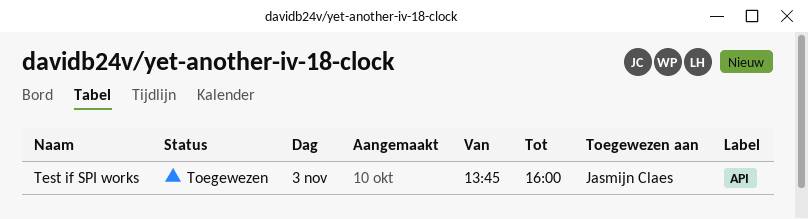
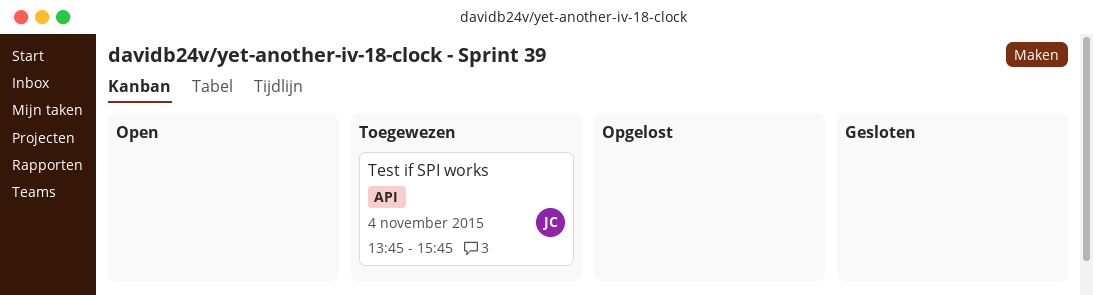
Test if SPI works, day: Nov 3 -> Nov 4
Test if SPI works, ends: 16:00 -> 15:45

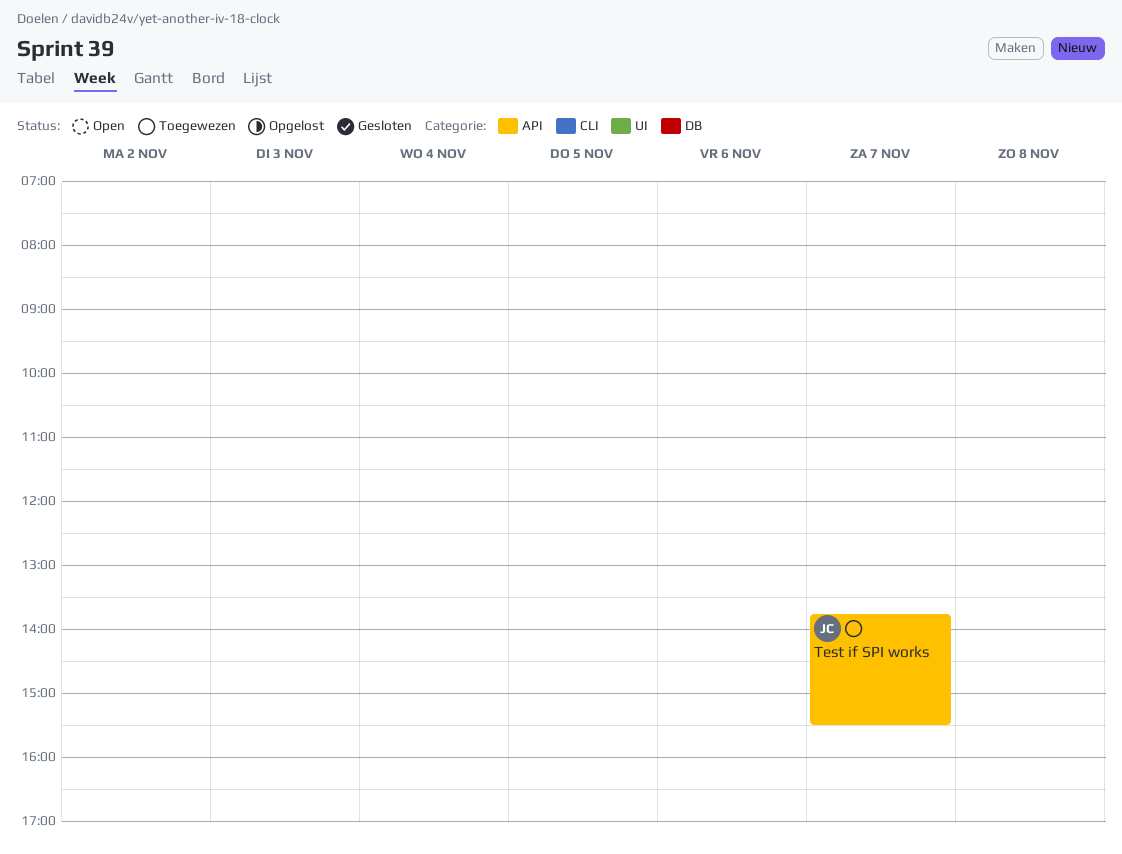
Test if SPI works, day: Nov 4 -> Nov 7
Test if SPI works, ends: 15:45 -> 15:30

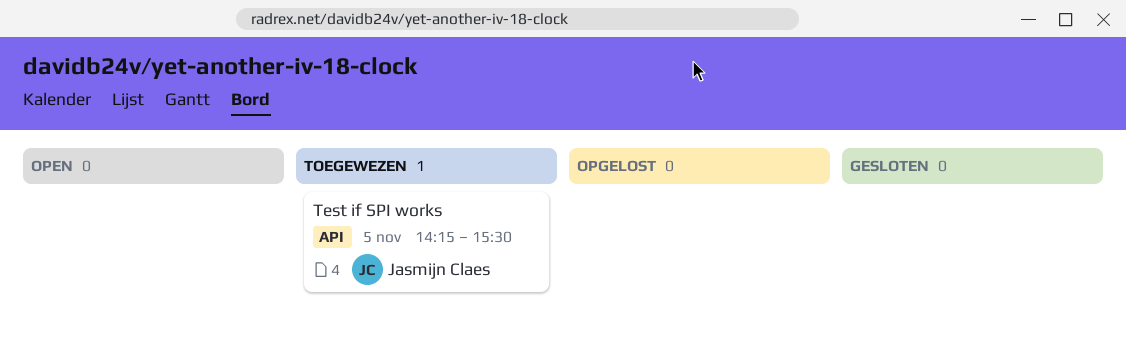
Test if SPI works, day: Nov 7 -> Nov 5
Test if SPI works, begins: 13:45 -> 14:15

